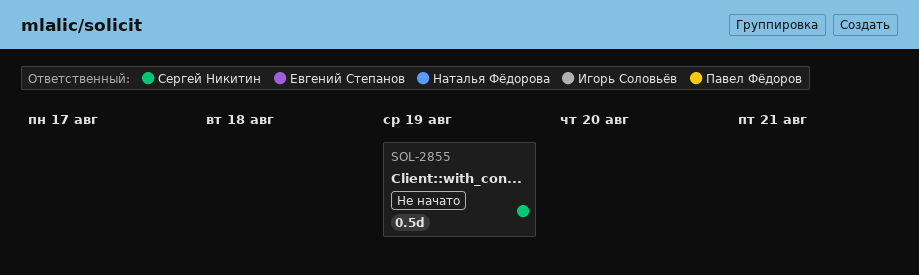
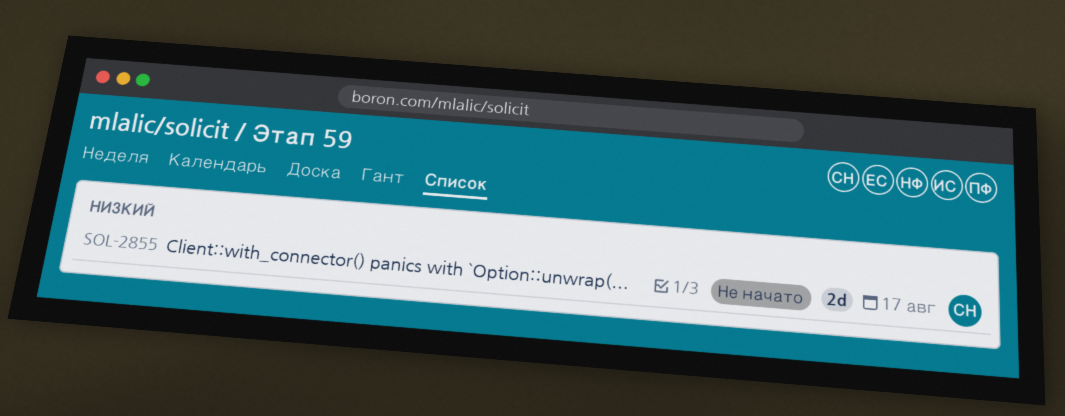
SOL-2855, estimate: 0.5d -> 2d
SOL-2855, due: Aug 19 -> Aug 17

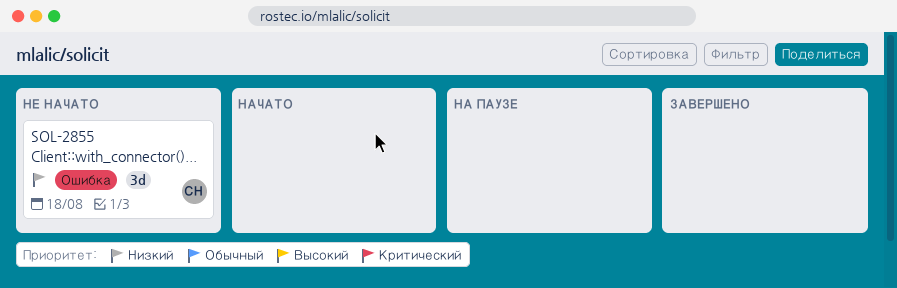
SOL-2855, estimate: 2d -> 3d
SOL-2855, due: Aug 17 -> Aug 18

